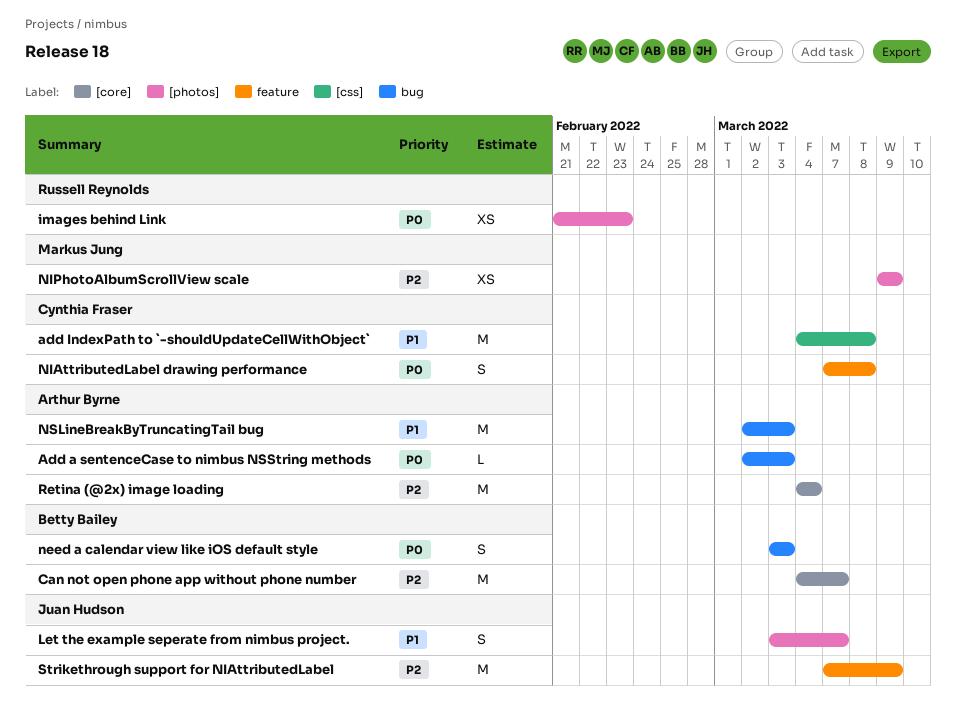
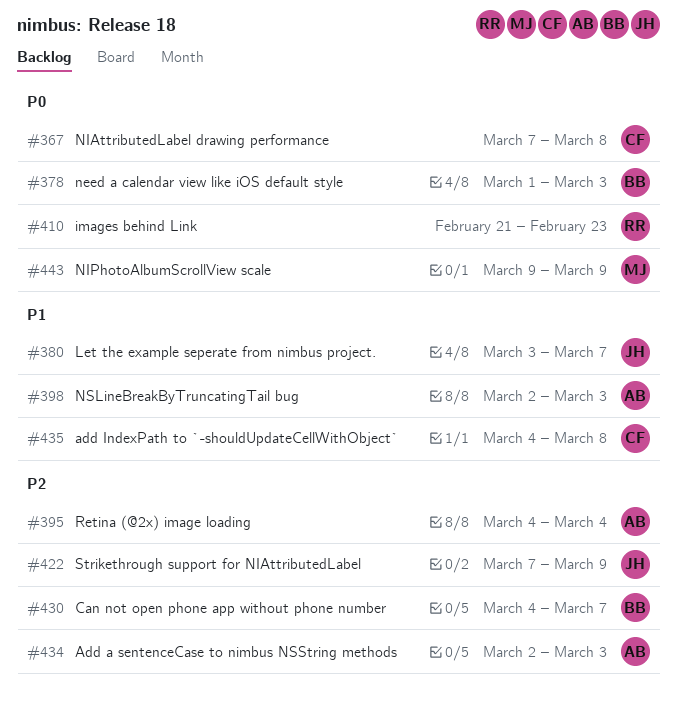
Add a sentenceCase to nimbus NSString methods, priority: P0 -> P2
need a calendar view like iOS default style, start: Mar 3 -> Mar 1
NIPhotoAlbumScrollView scale, priority: P2 -> P0

